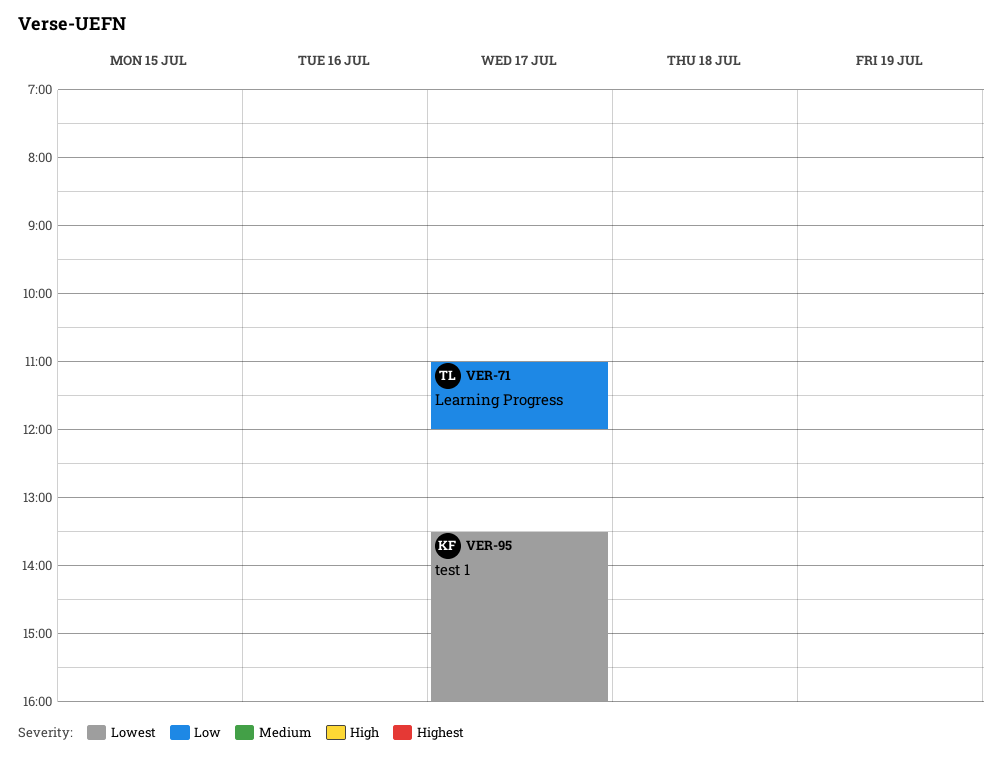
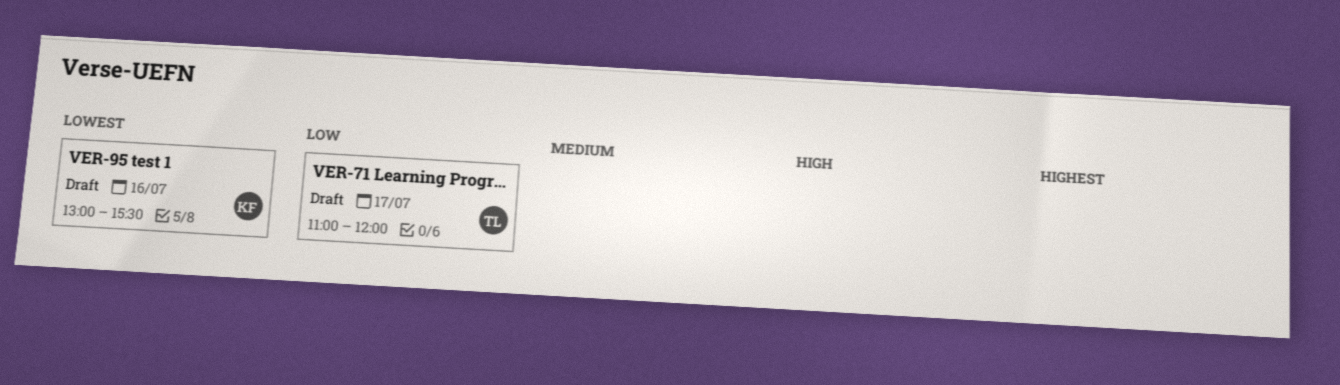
VER-95, day: Jul 17 -> Jul 16
VER-95, begins: 13:30 -> 13:00
VER-95, ends: 16:00 -> 15:30

